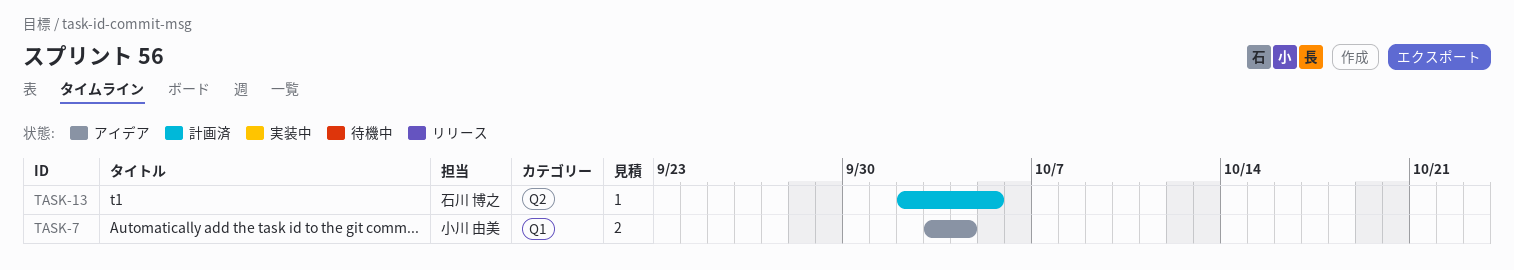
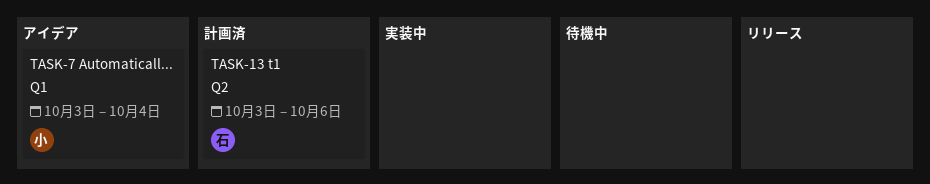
TASK-13, start: Oct 2 -> Oct 3
TASK-13, due: Oct 5 -> Oct 6

